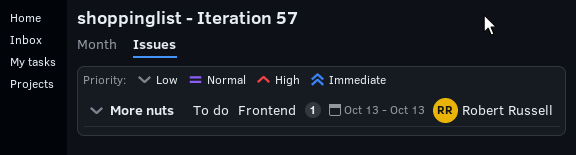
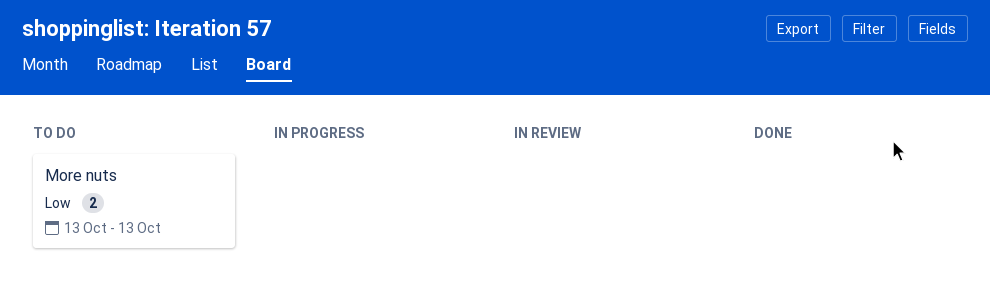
More nuts, estimate: 1 -> 2

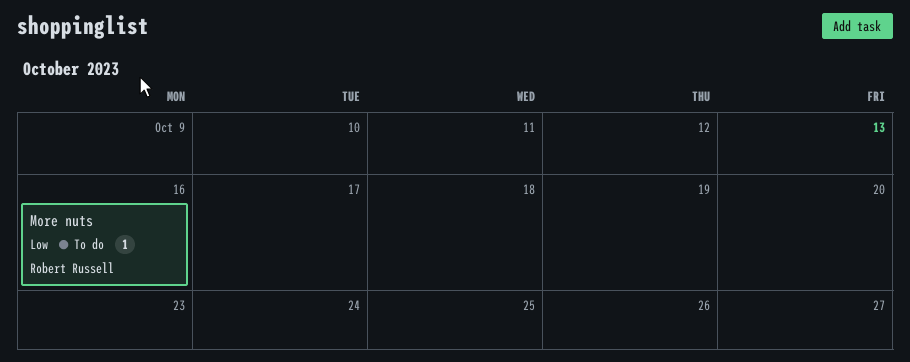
More nuts, estimate: 2 -> 1
More nuts, due: Oct 13 -> Oct 16

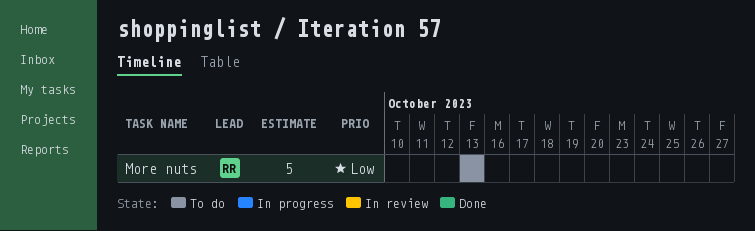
More nuts, estimate: 1 -> 5
More nuts, due: Oct 16 -> Oct 13

